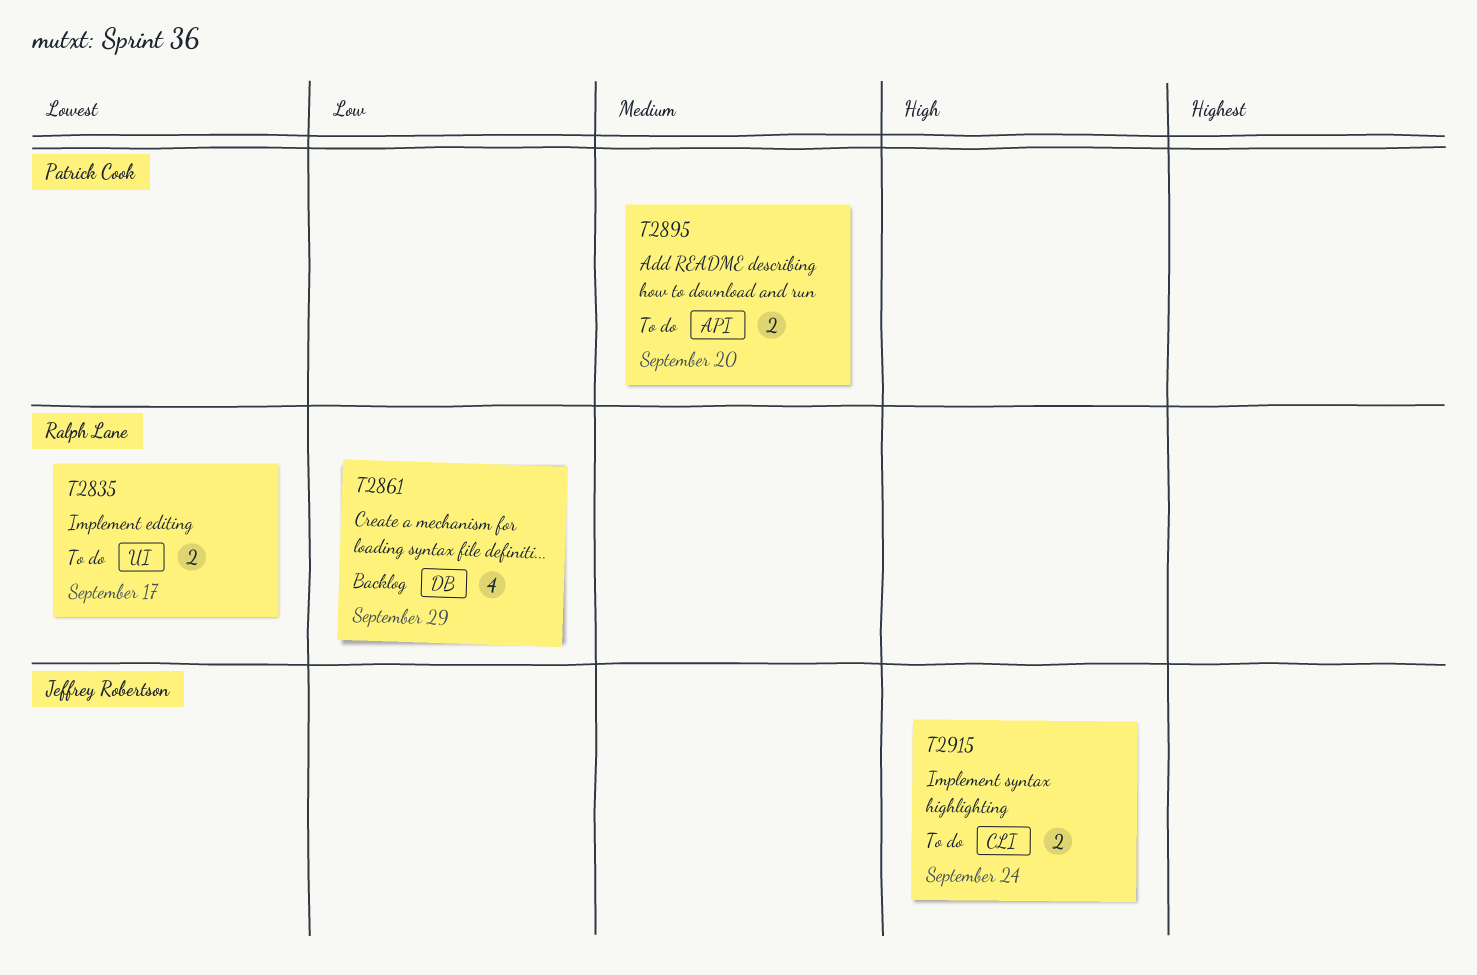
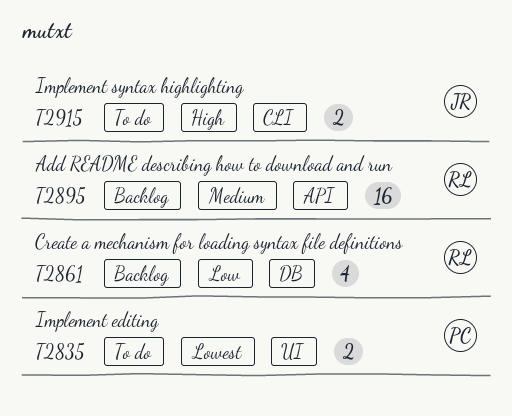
T2835, owner: Ralph Lane -> Patrick Cook
T2895, status: To do -> Backlog
T2895, owner: Patrick Cook -> Ralph Lane
T2895, estimate: 2 -> 16

